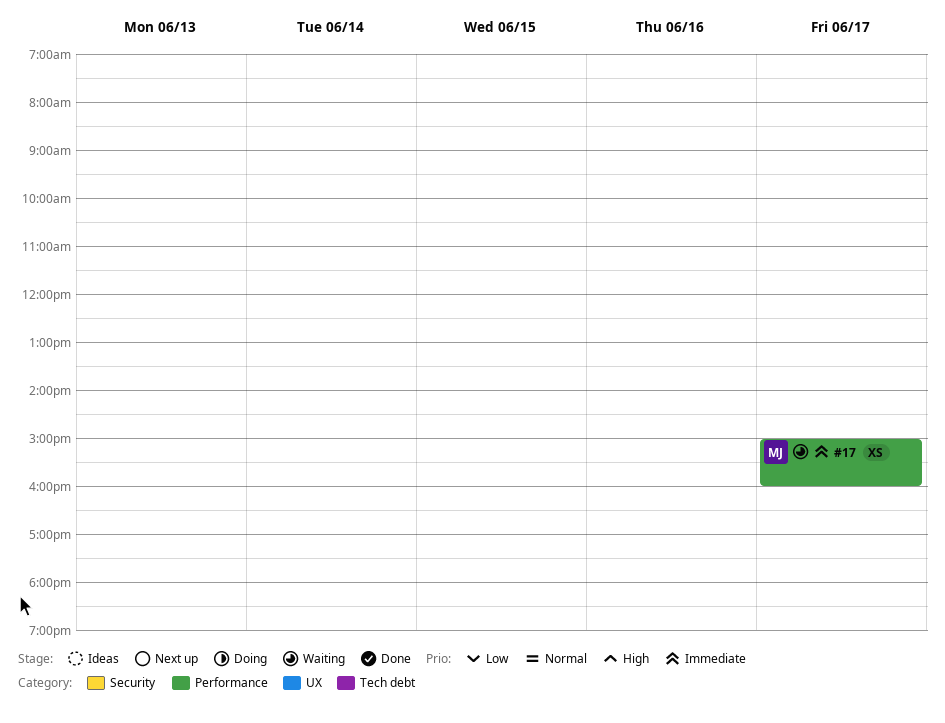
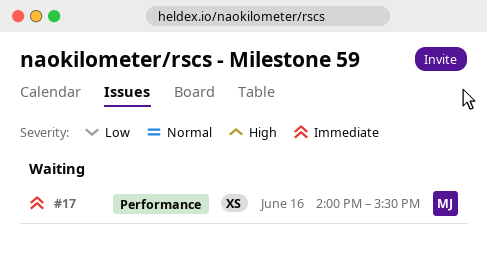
#17, day: Jun 17 -> Jun 16
#17, begins: 15:00 -> 14:00
#17, ends: 16:00 -> 15:30

